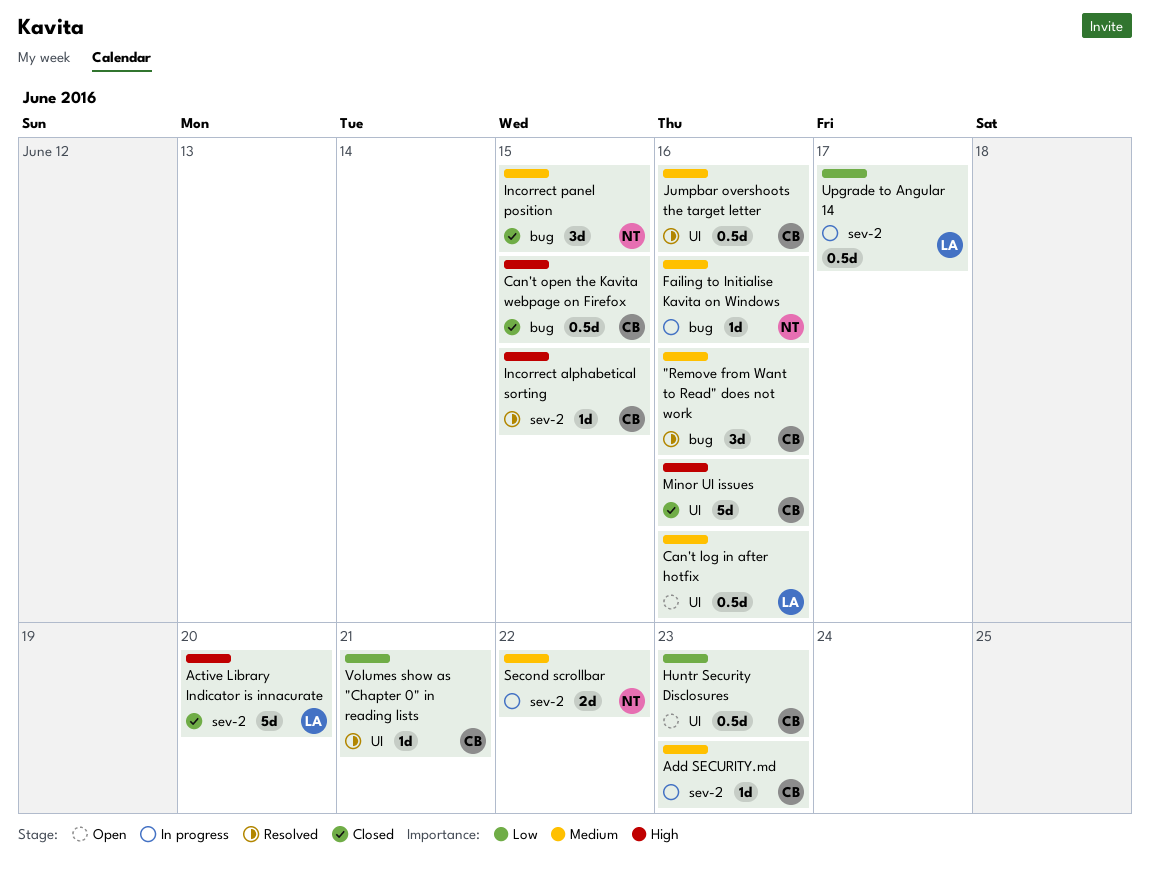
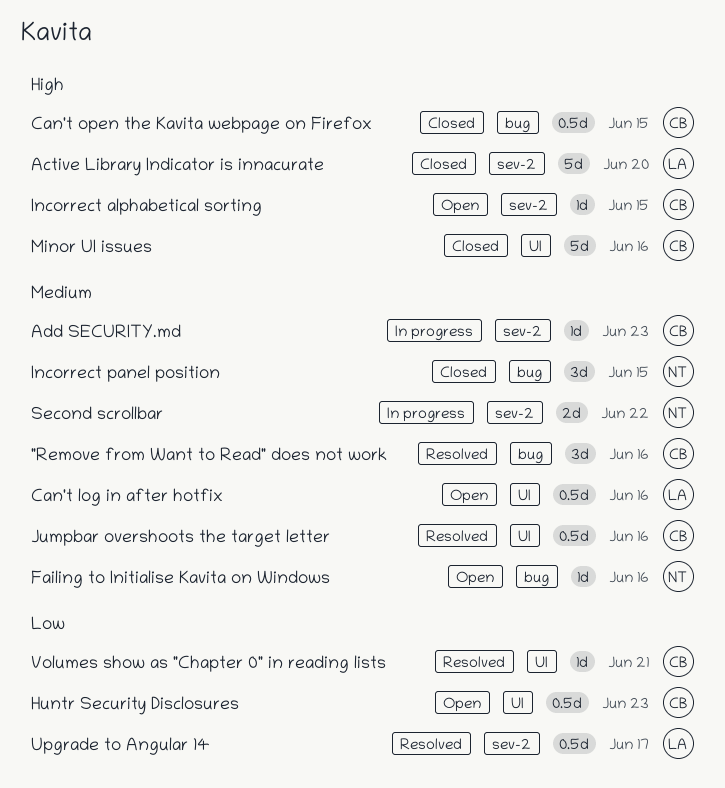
Failing to Initialise Kavita on Windows, status: In progress -> Open
Incorrect alphabetical sorting, status: Resolved -> Open
Upgrade to Angular 14, status: In progress -> Resolved

